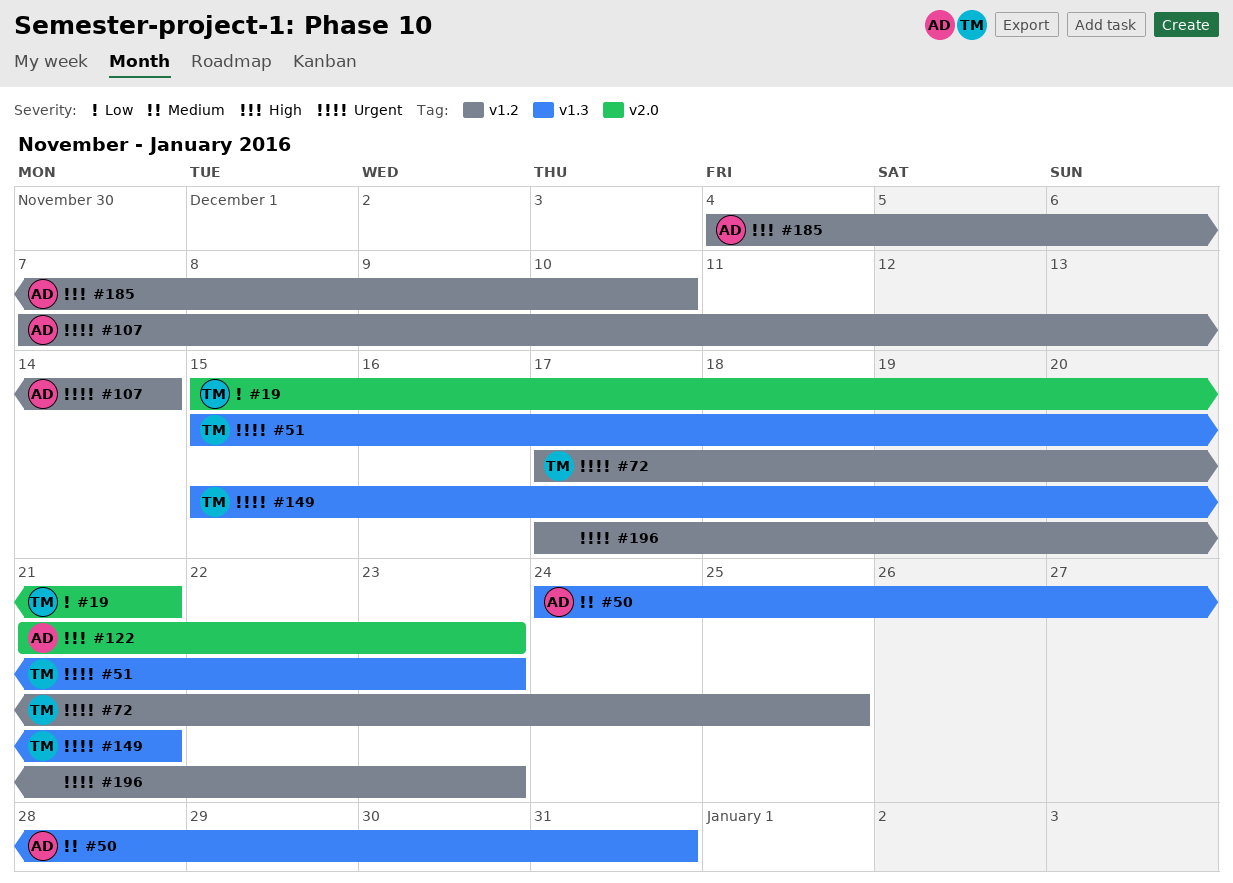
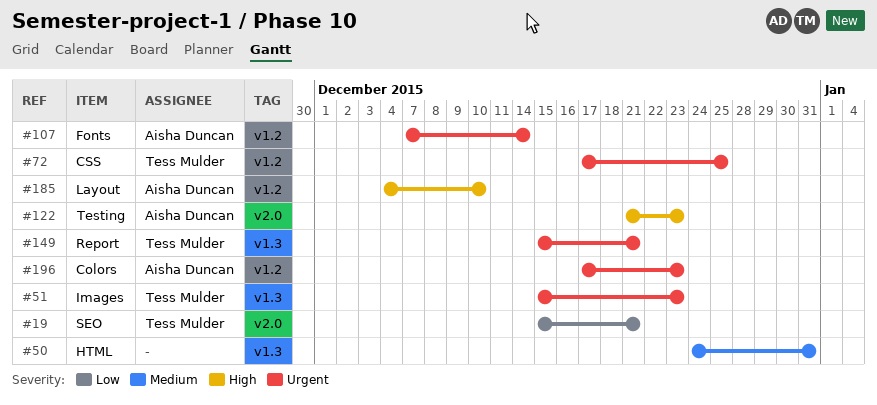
#50, owner: Aisha Duncan -> none
#196, owner: none -> Aisha Duncan

